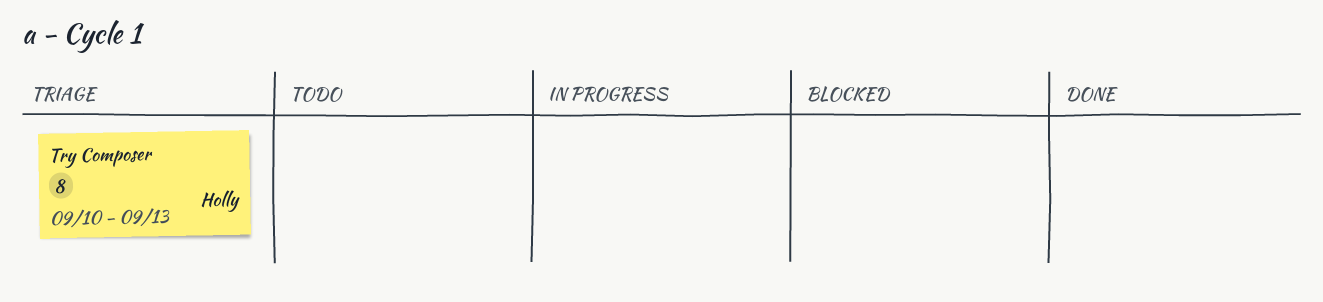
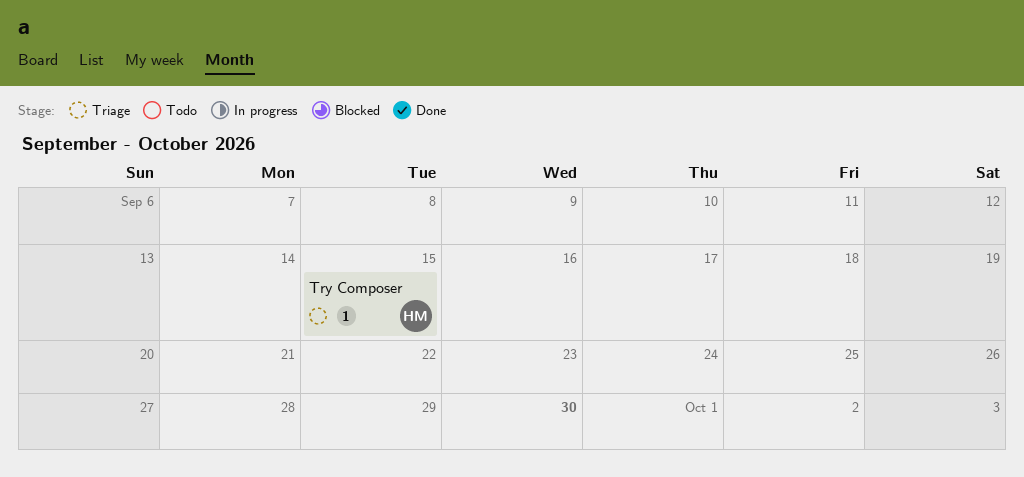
Try Composer, estimate: 8 -> 1
Try Composer, due: Sep 13 -> Sep 15

